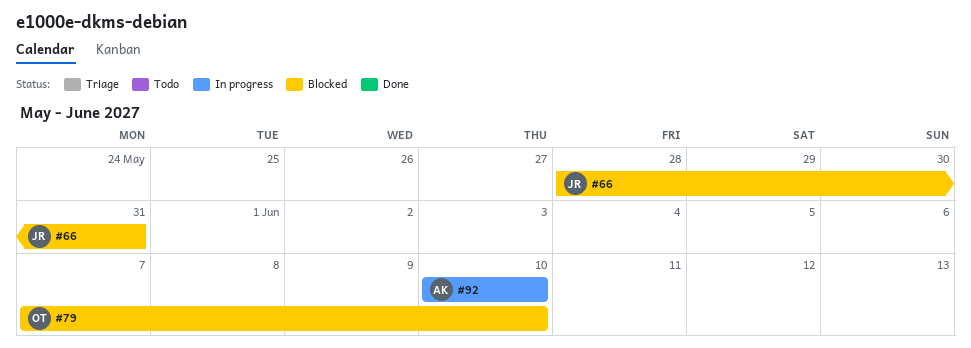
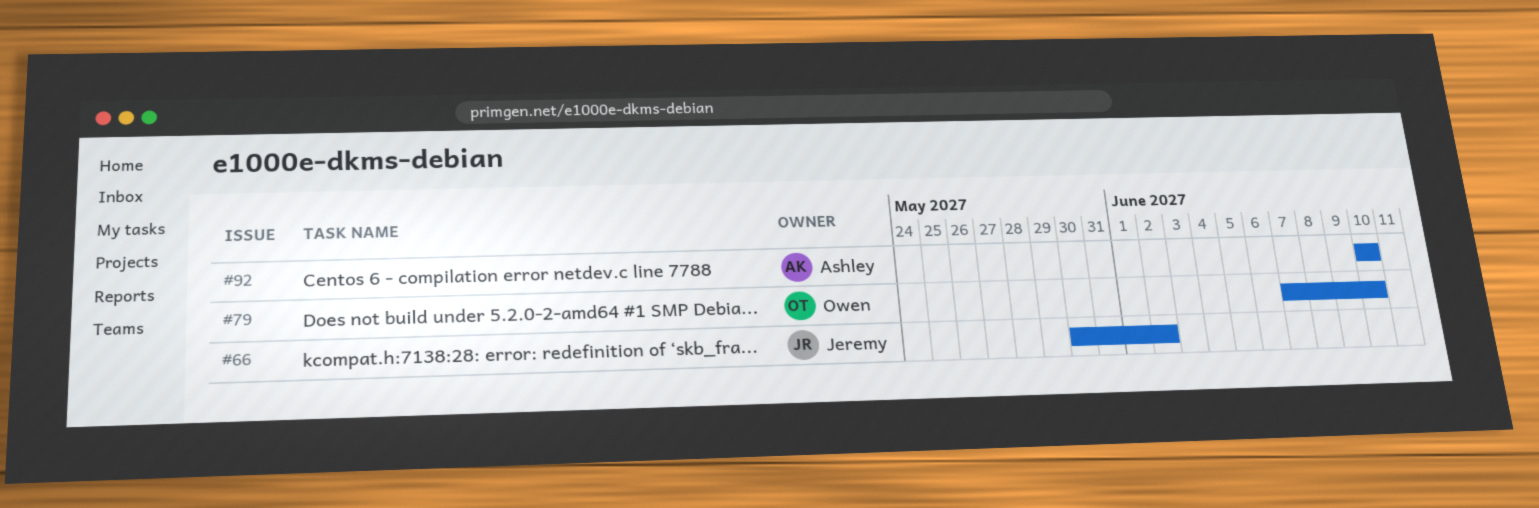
#66, start: May 28 -> May 30
#66, due: May 31 -> Jun 2

